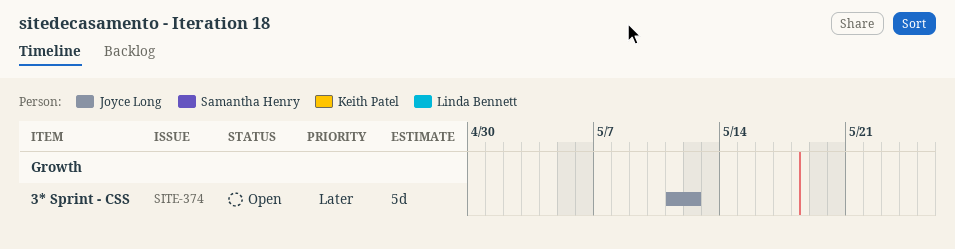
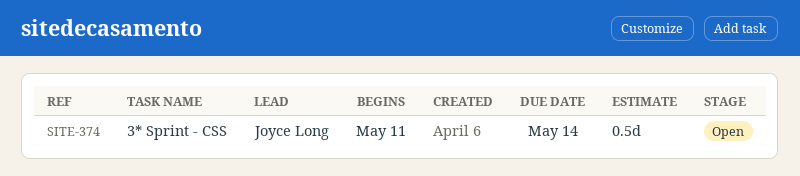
SITE-374, estimate: 5d -> 0.5d
SITE-374, due: May 12 -> May 14

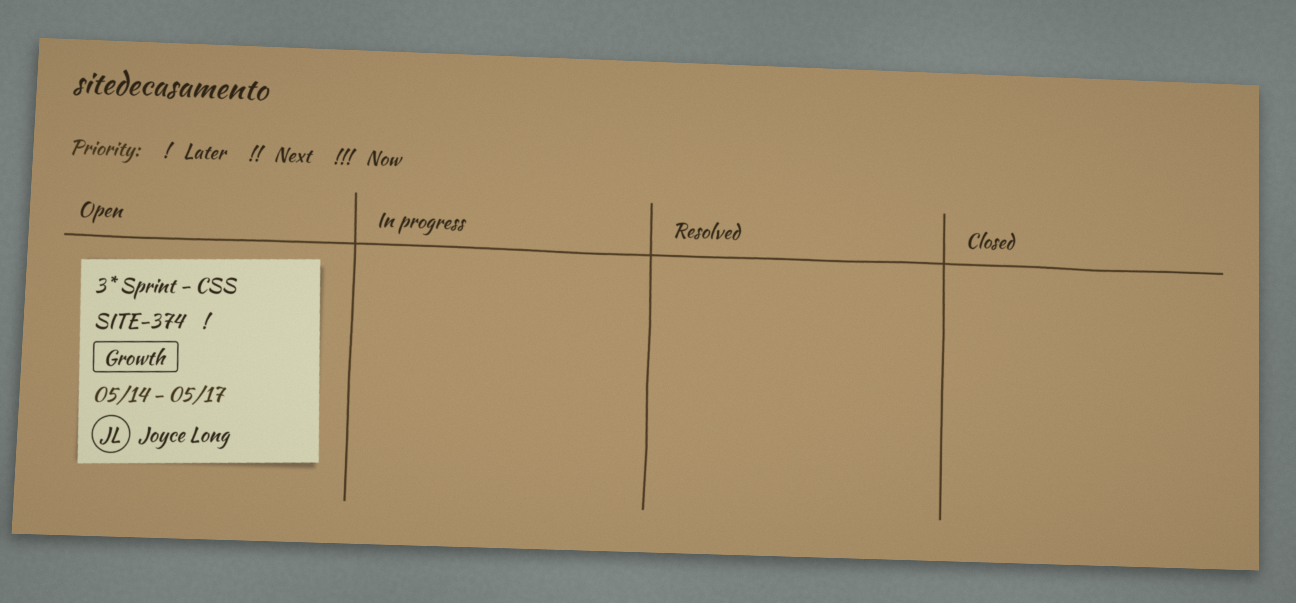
SITE-374, start: May 11 -> May 14
SITE-374, due: May 14 -> May 17

